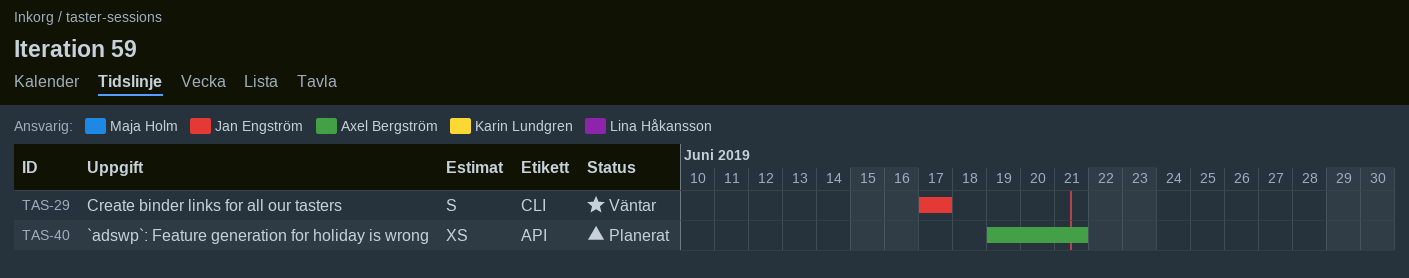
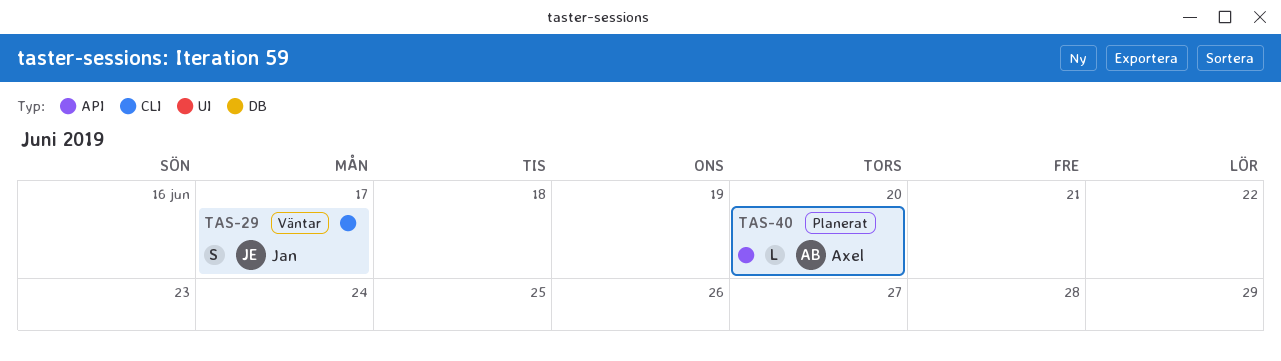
TAS-40, estimate: XS -> L
TAS-40, due: Jun 21 -> Jun 20

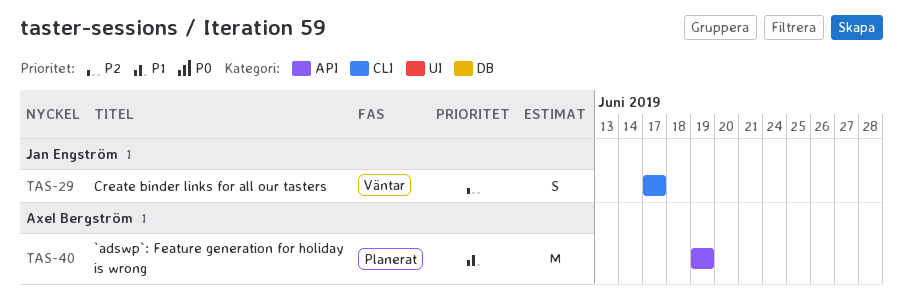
TAS-40, estimate: L -> M
TAS-40, due: Jun 20 -> Jun 19

